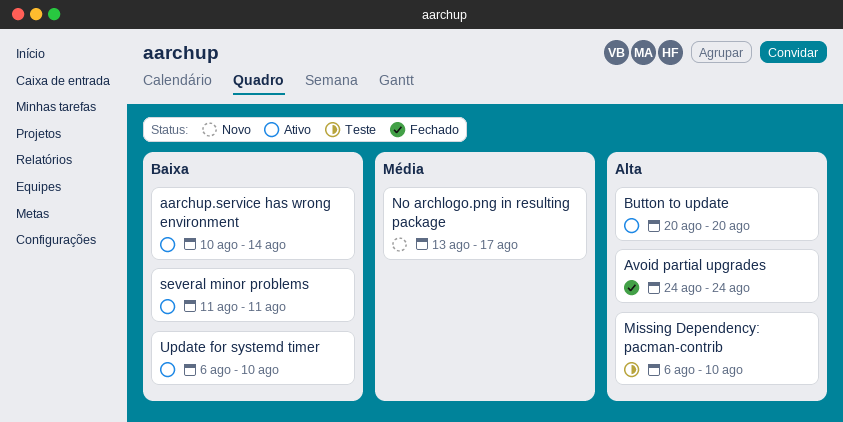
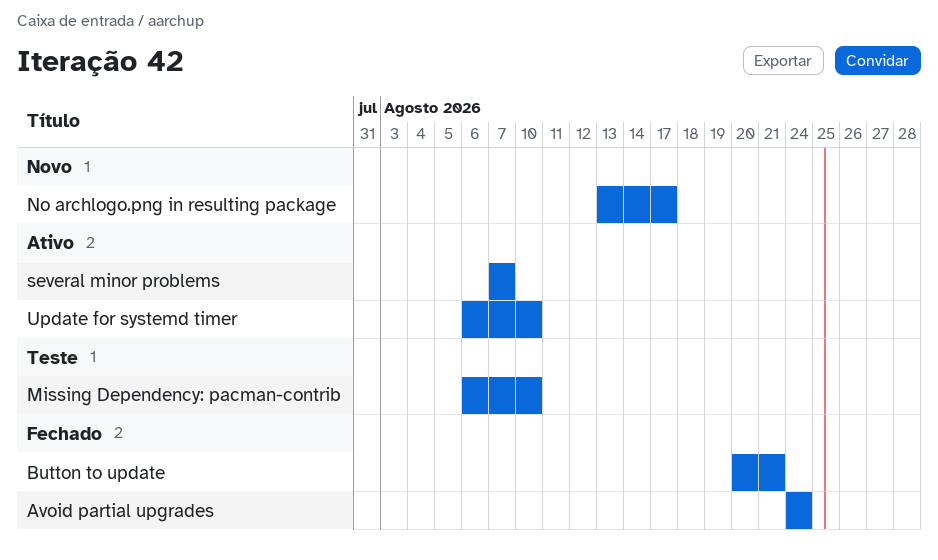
aarchup.service has wrong environment: present -> none
Button to update, status: Ativo -> Fechado
Button to update, due: Aug 20 -> Aug 21
several minor problems, start: Aug 11 -> Aug 7
several minor problems, due: Aug 11 -> Aug 7

